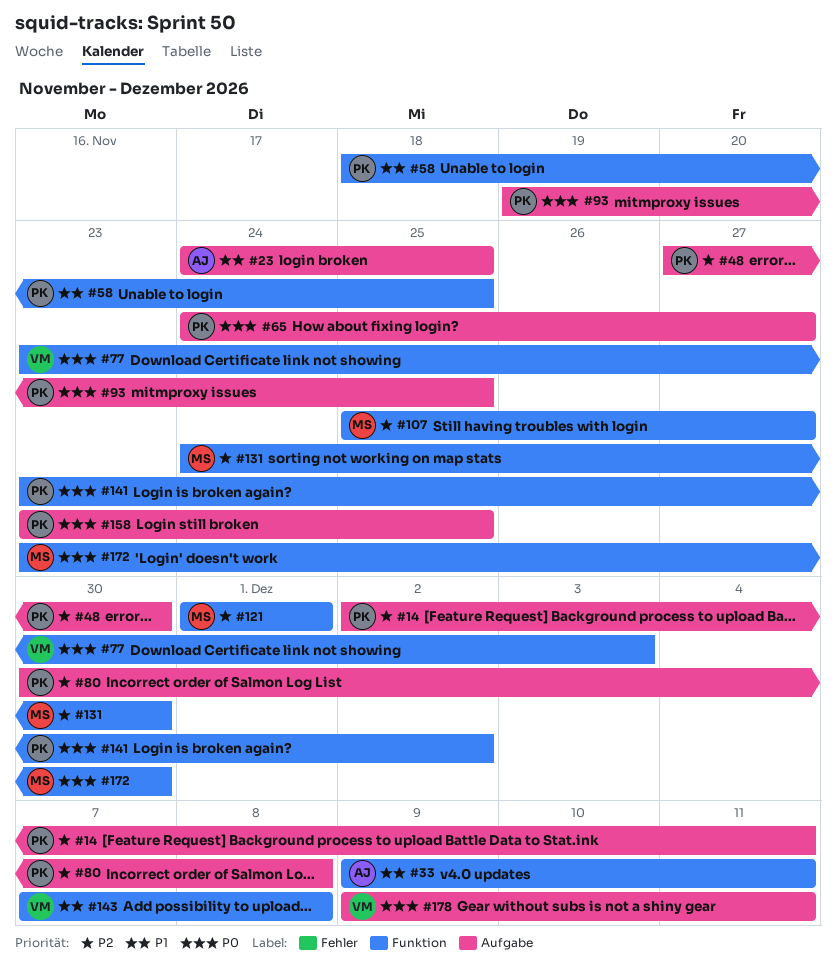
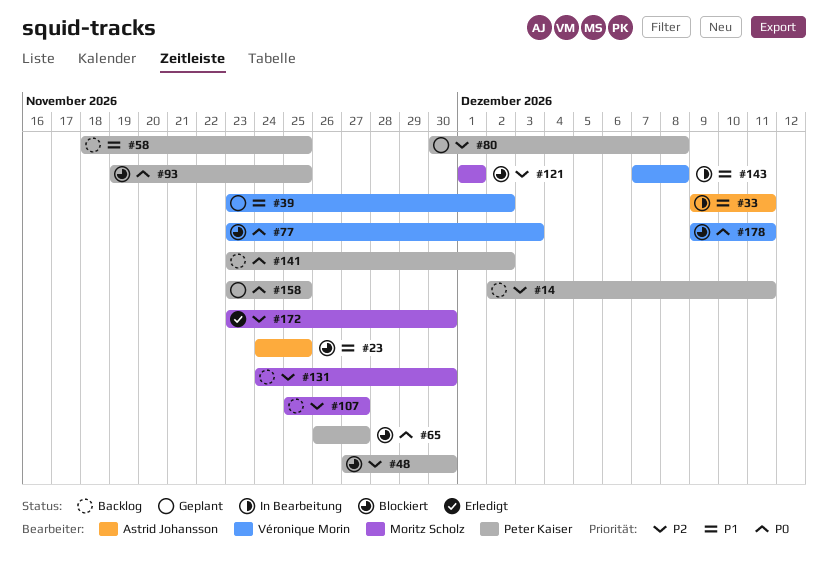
#39: none -> present
#65, start: Nov 24 -> Nov 26
#172, priority: P0 -> P2

